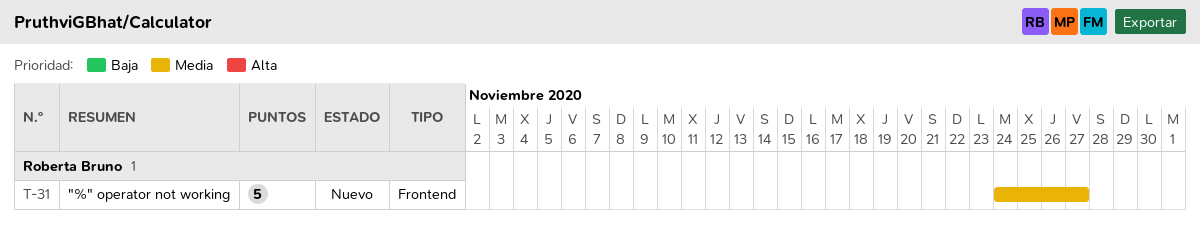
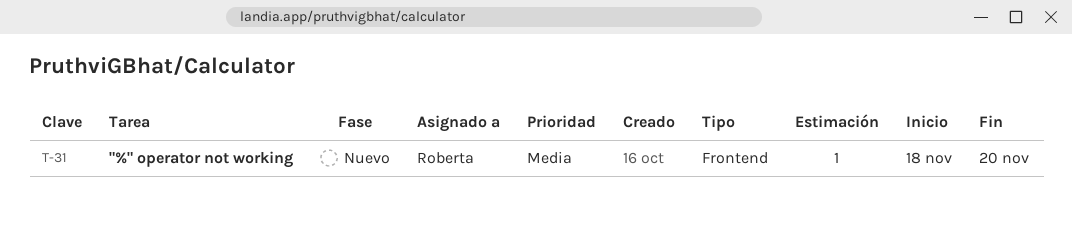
T-31, estimate: 5 -> 1
T-31, start: Nov 24 -> Nov 18
T-31, due: Nov 27 -> Nov 20

